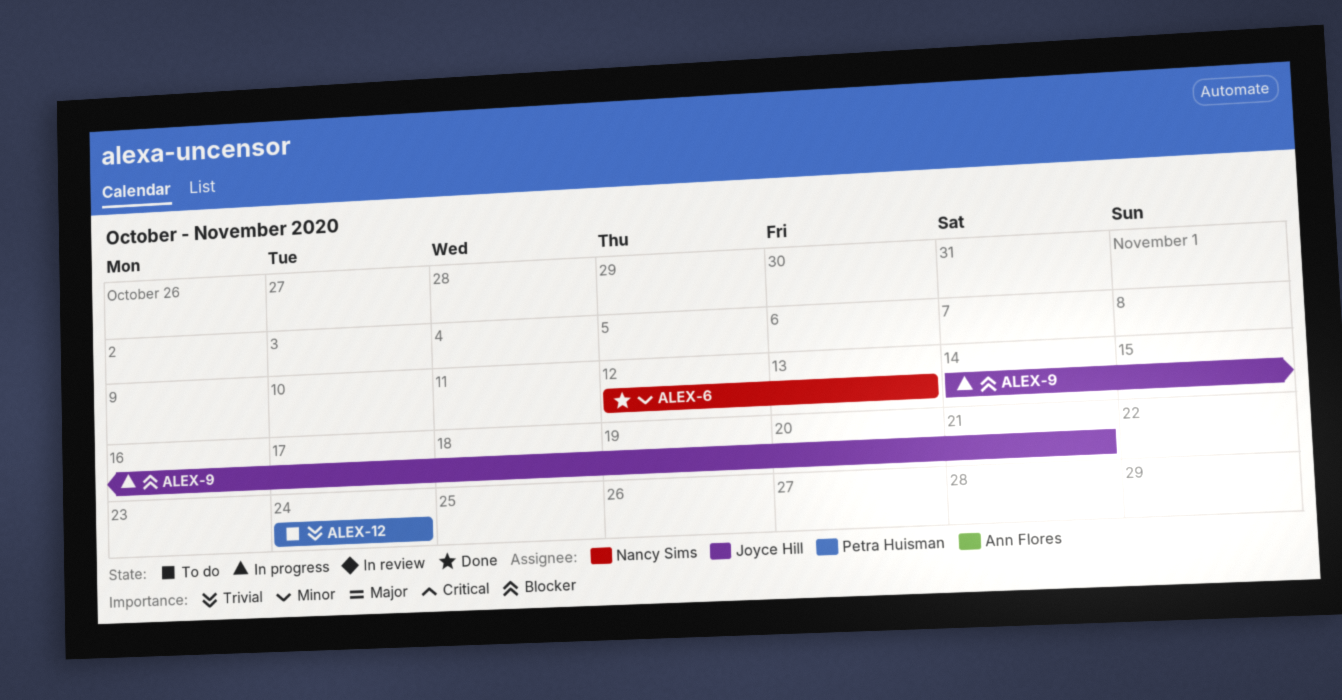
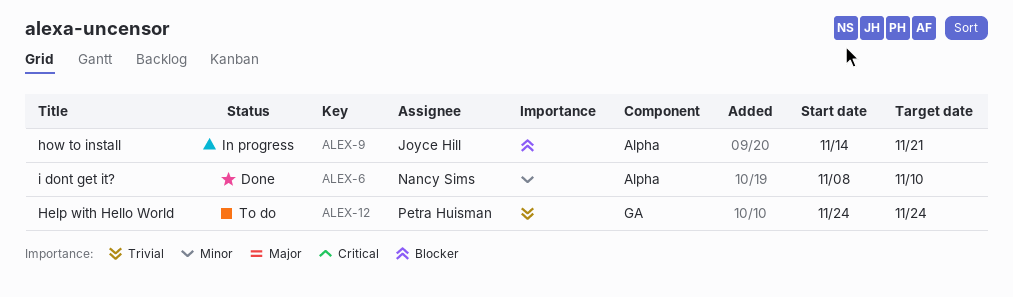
ALEX-6, start: Nov 12 -> Nov 8
ALEX-6, due: Nov 13 -> Nov 10

